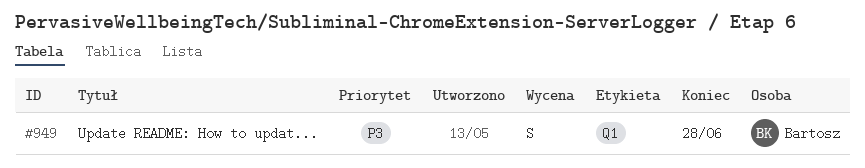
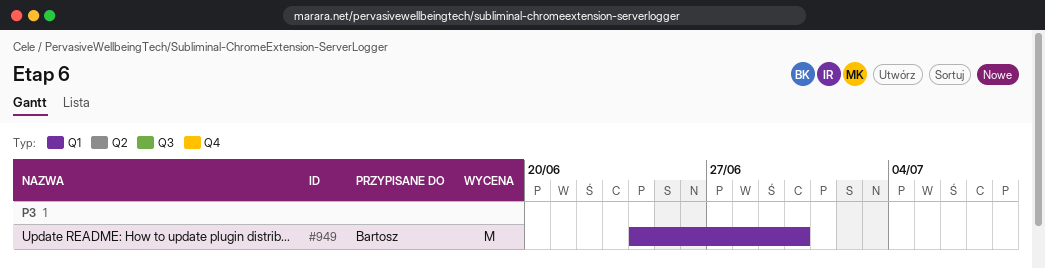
#949, estimate: S -> M
#949, due: Jun 28 -> Jun 30

